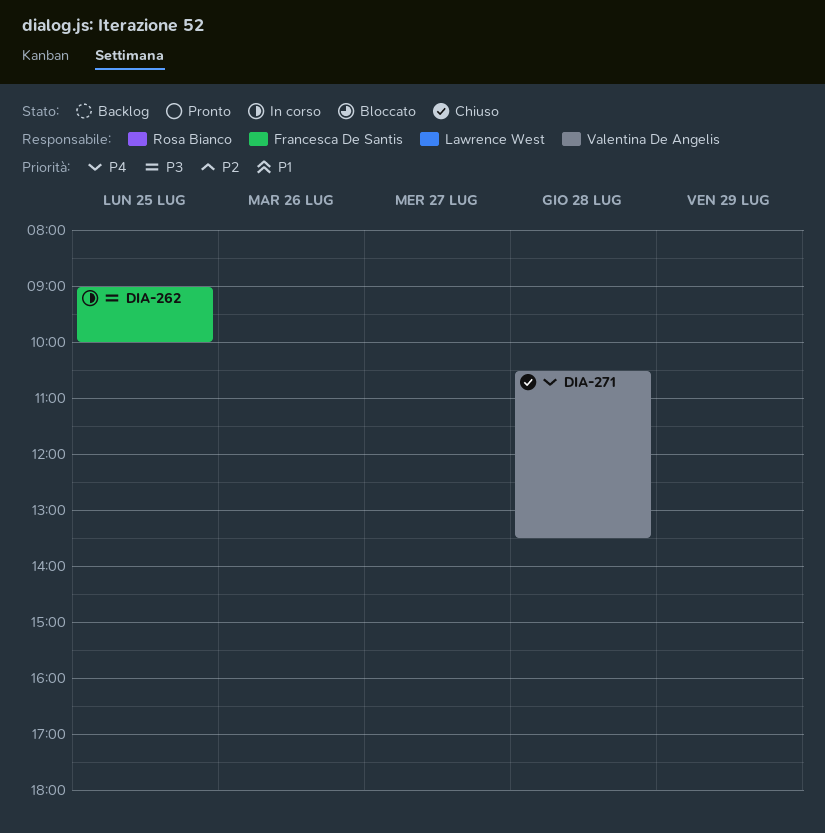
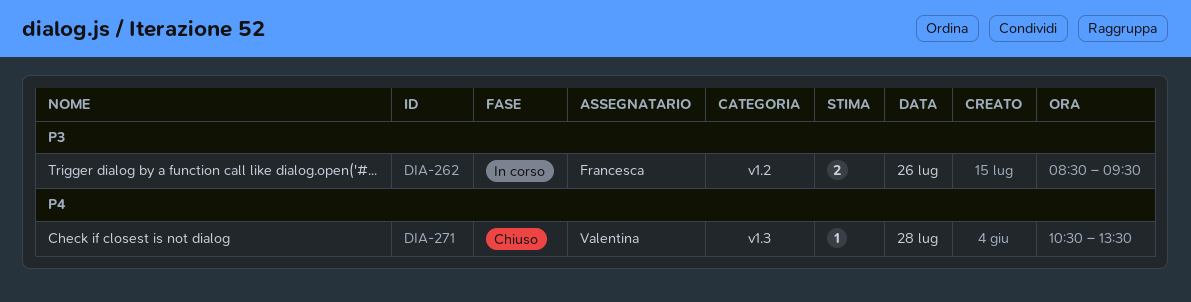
DIA-262, day: Jul 25 -> Jul 26
DIA-262, begins: 09:00 -> 08:30
DIA-262, ends: 10:00 -> 09:30

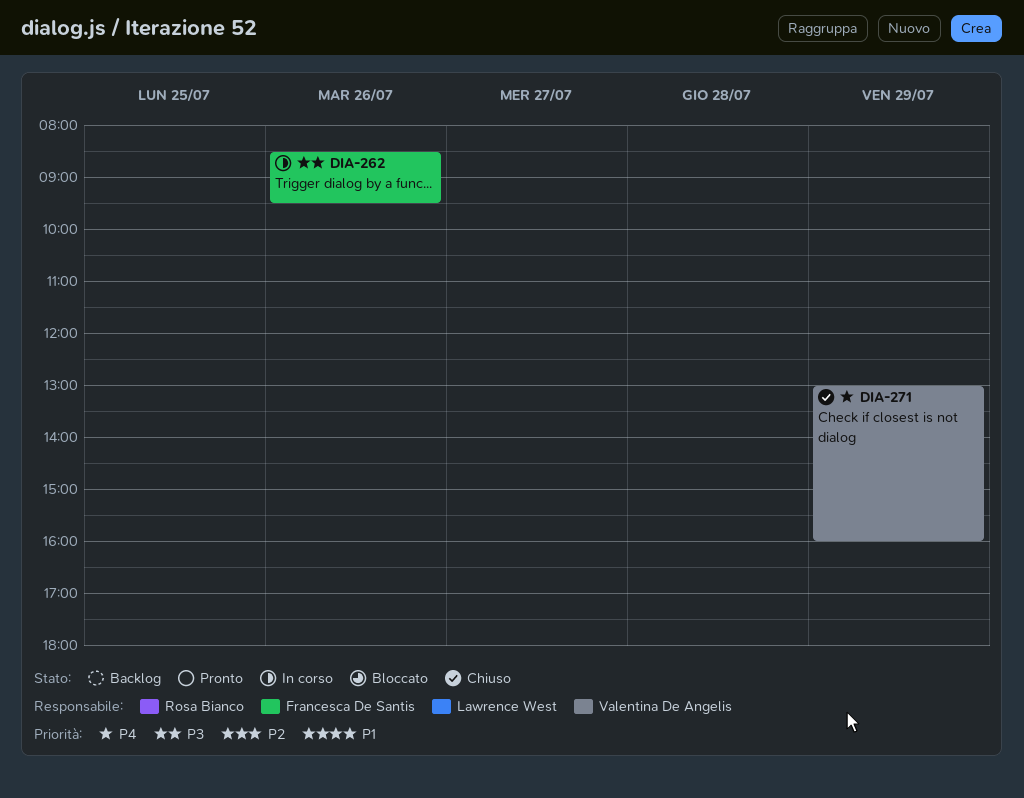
DIA-271, day: Jul 28 -> Jul 29
DIA-271, begins: 10:30 -> 13:00
DIA-271, ends: 13:30 -> 16:00

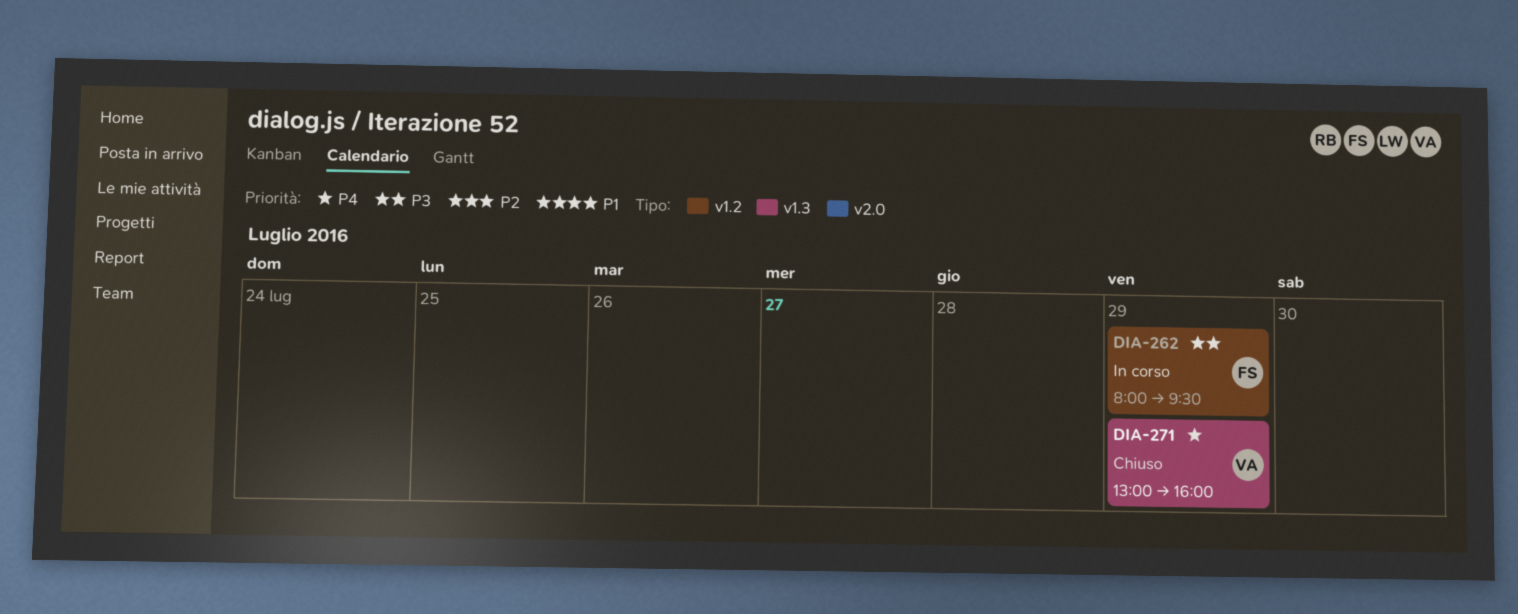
DIA-262, day: Jul 26 -> Jul 29
DIA-262, begins: 08:30 -> 08:00

